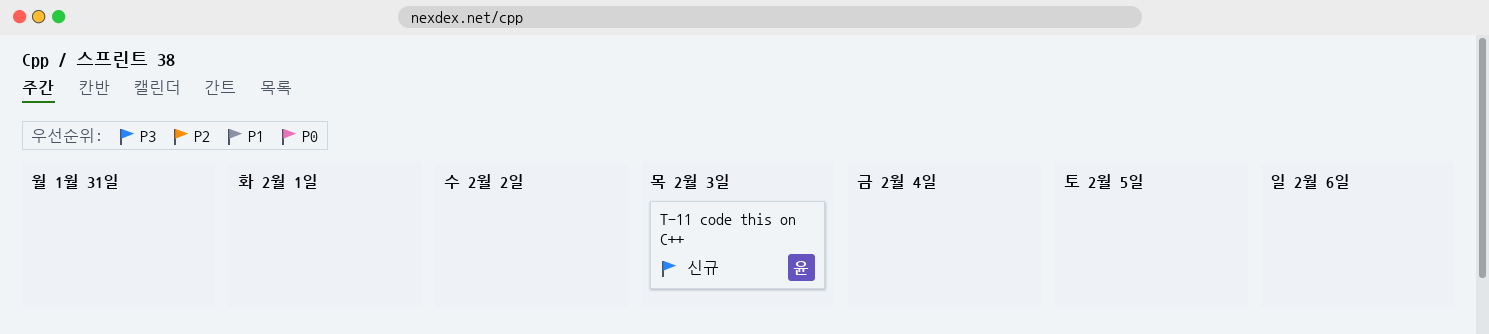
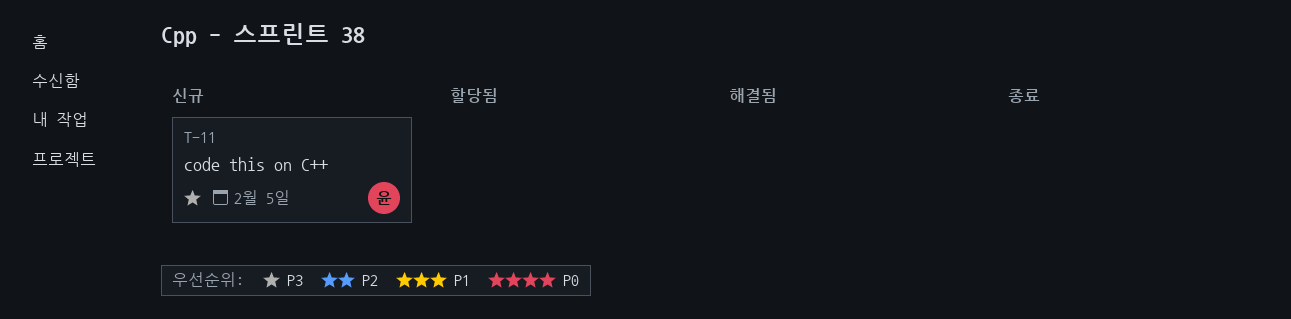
T-11, due: Feb 3 -> Feb 5

